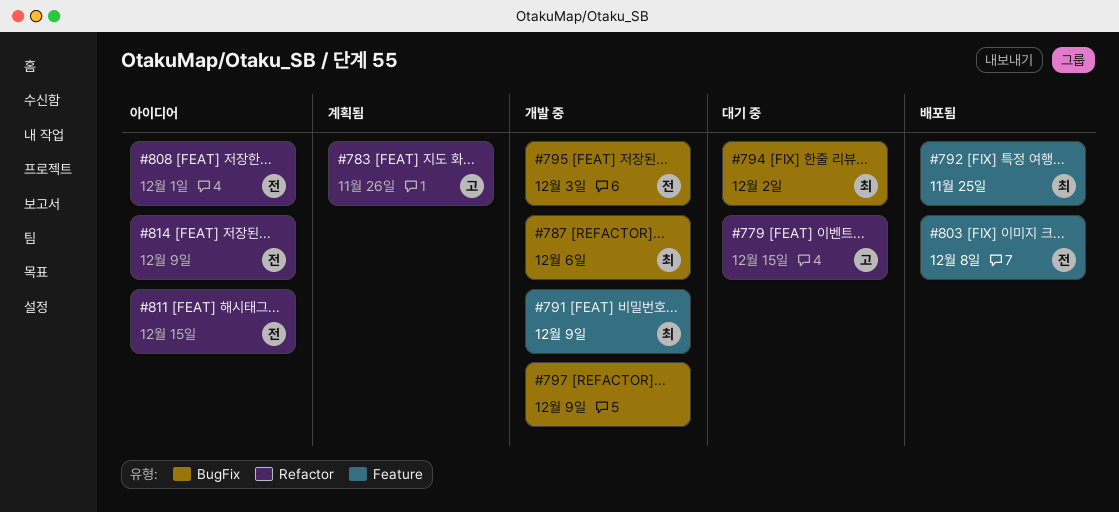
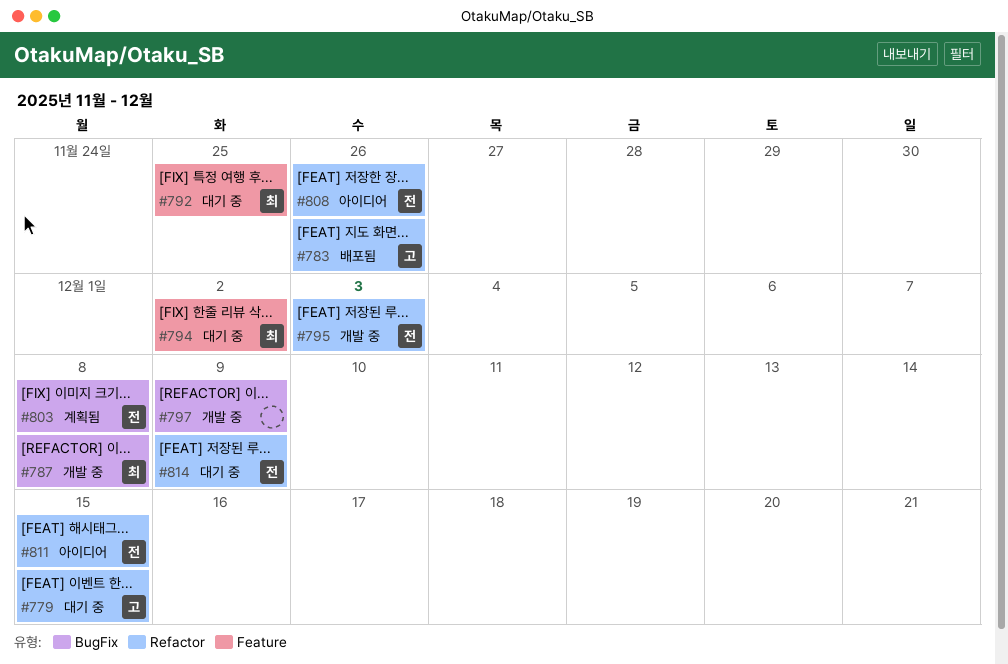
#783, status: 계획됨 -> 배포됨
#787, due: Dec 6 -> Dec 8
#791: present -> none
#792, status: 배포됨 -> 대기 중
#794, label: BugFix -> Feature
#795, label: BugFix -> Refactor
#803, status: 배포됨 -> 계획됨
#803, label: Feature -> BugFix
#808, due: Dec 1 -> Nov 26
#814, status: 아이디어 -> 대기 중

